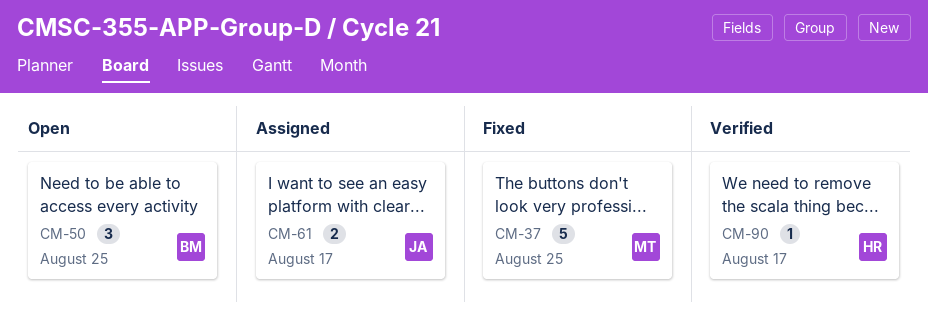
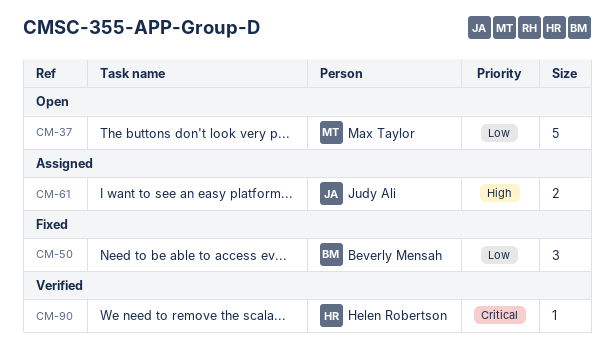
CM-37, status: Fixed -> Open
CM-50, status: Open -> Fixed

